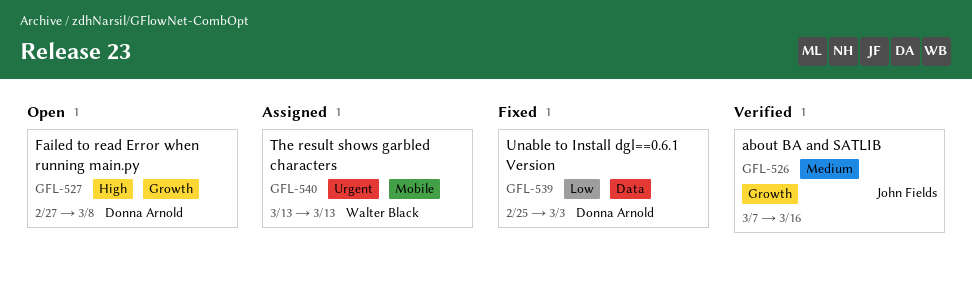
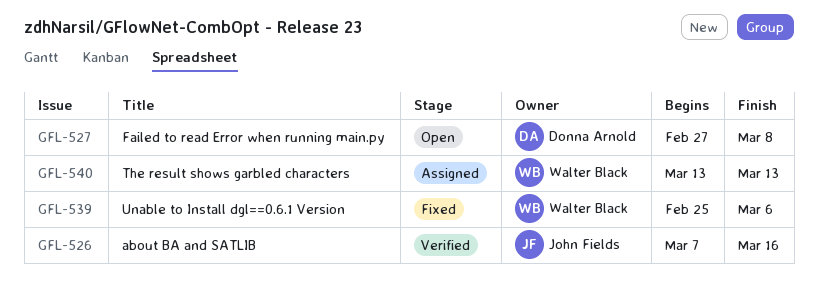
GFL-539, owner: Donna Arnold -> Walter Black
GFL-539, due: Mar 3 -> Mar 6

